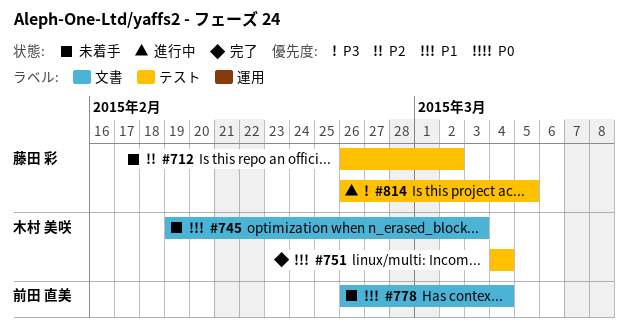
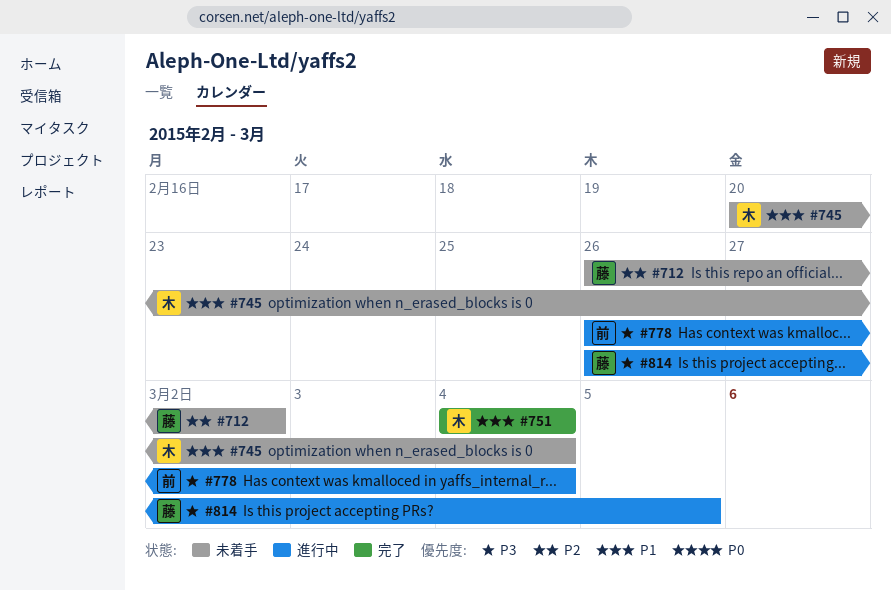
#745, start: Feb 19 -> Feb 20
#745, due: Mar 3 -> Mar 4
#778, status: 未着手 -> 進行中
#778, priority: P1 -> P3

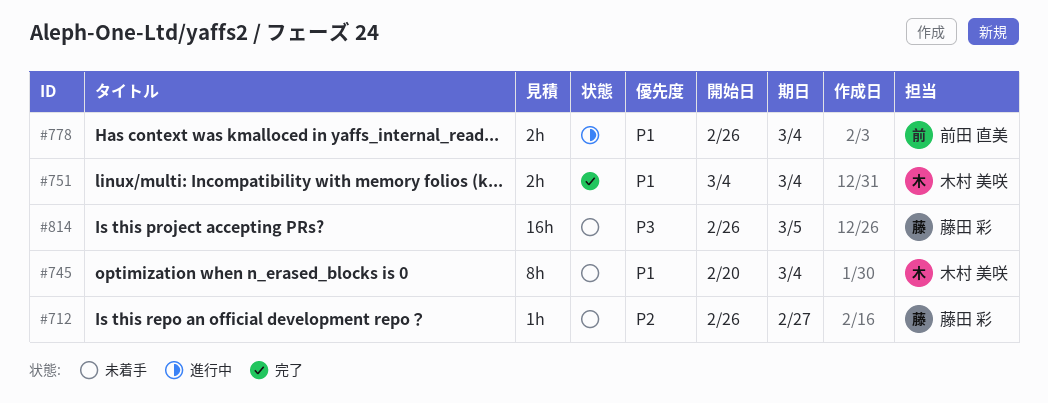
#712, due: Mar 2 -> Feb 27
#778, priority: P3 -> P1
#814, status: 進行中 -> 未着手

